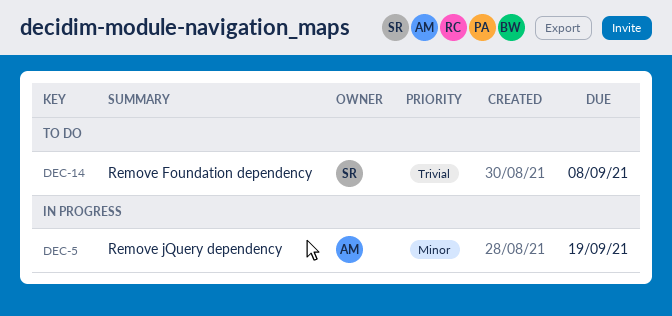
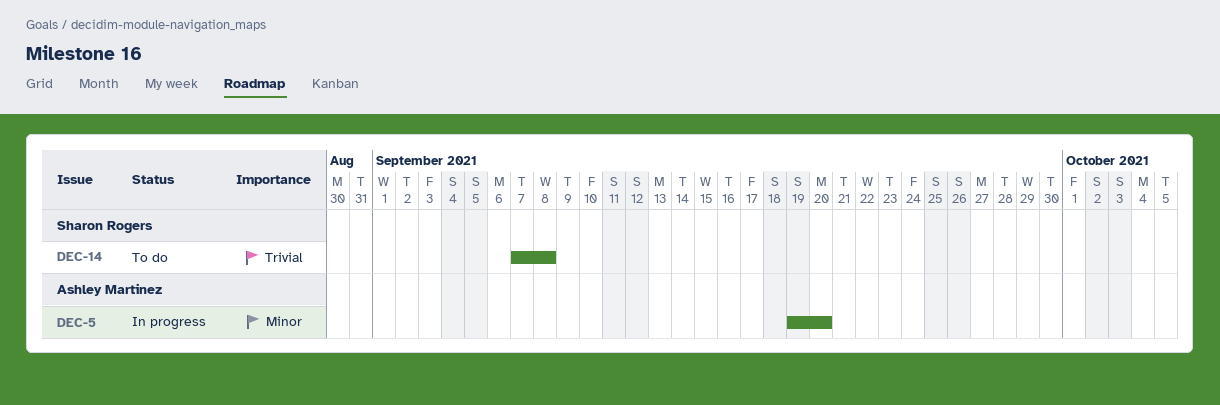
DEC-5, due: Sep 19 -> Sep 20

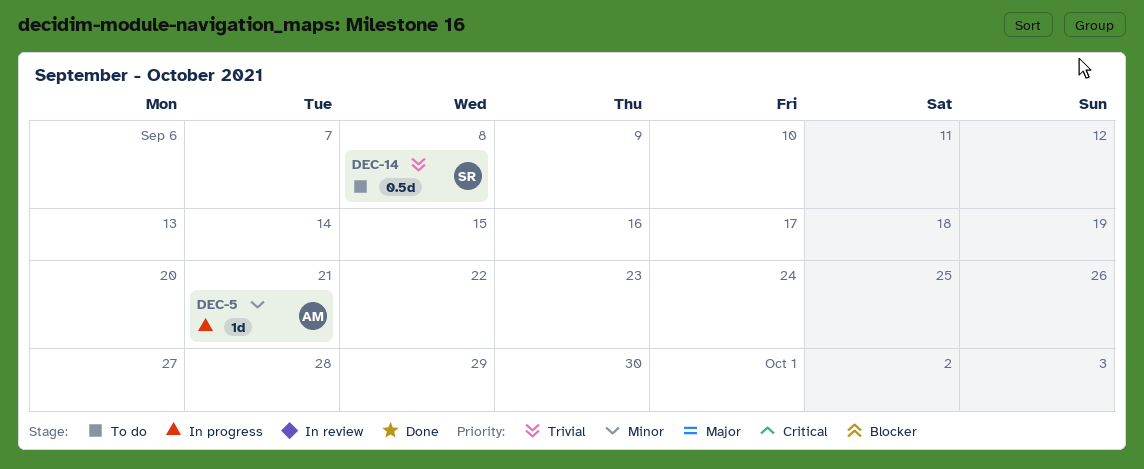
DEC-5, due: Sep 20 -> Sep 21

